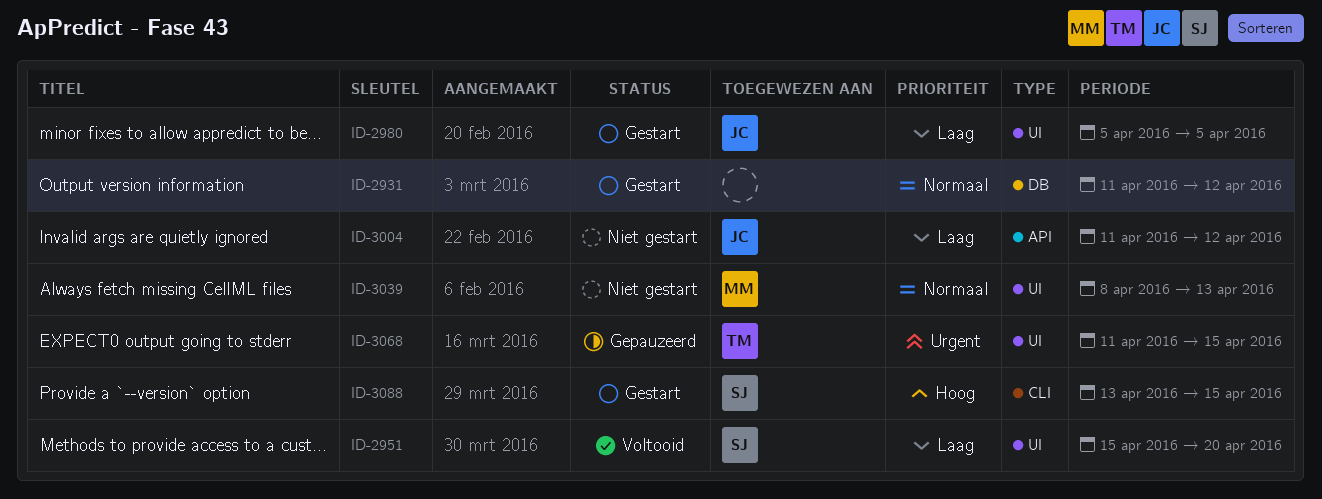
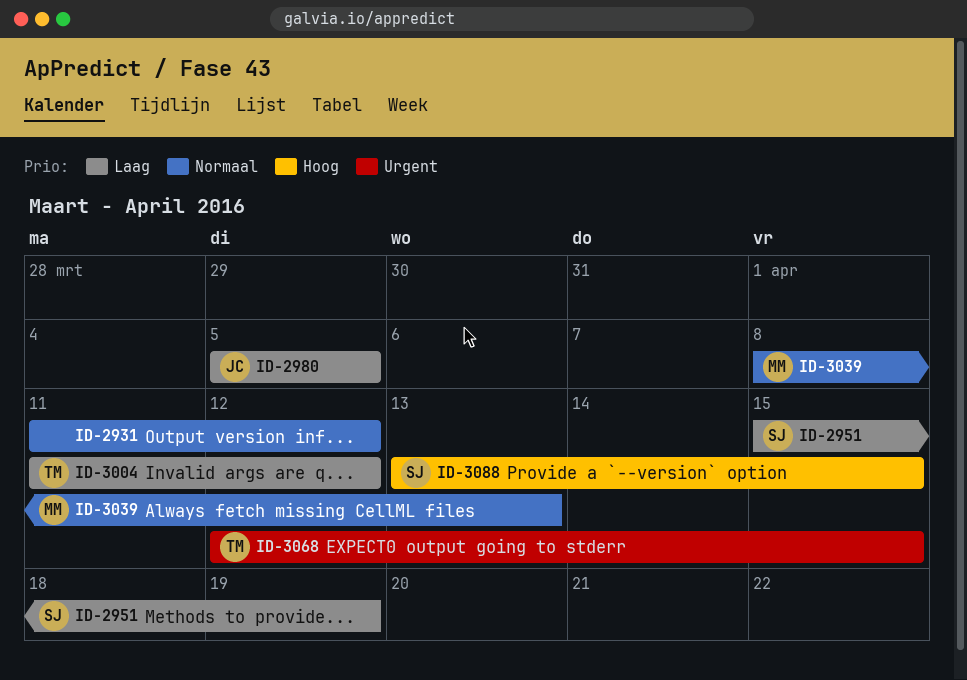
ID-2951, due: Apr 20 -> Apr 19
ID-3004, owner: JC -> TM
ID-3068, start: Apr 11 -> Apr 12

